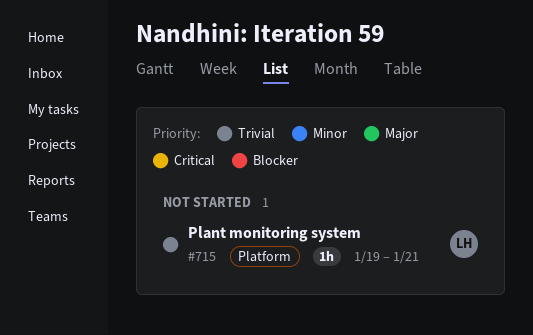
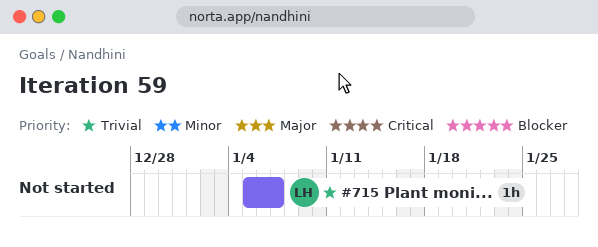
#715, start: Jan 19 -> Jan 5
#715, due: Jan 21 -> Jan 7

